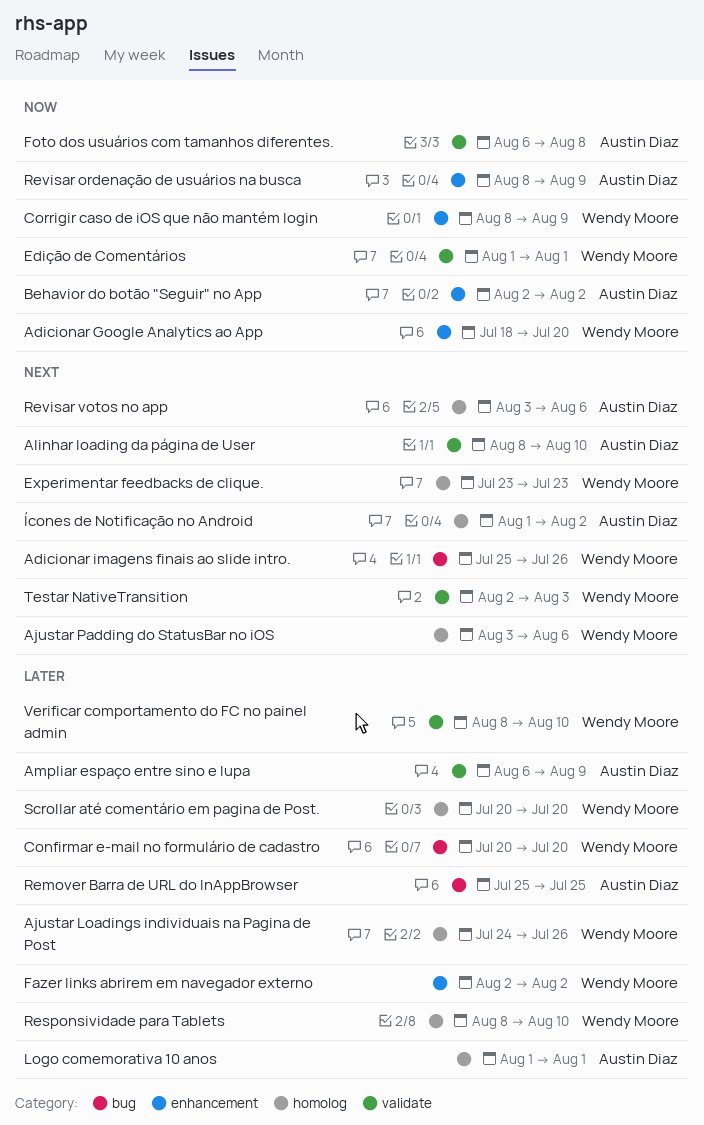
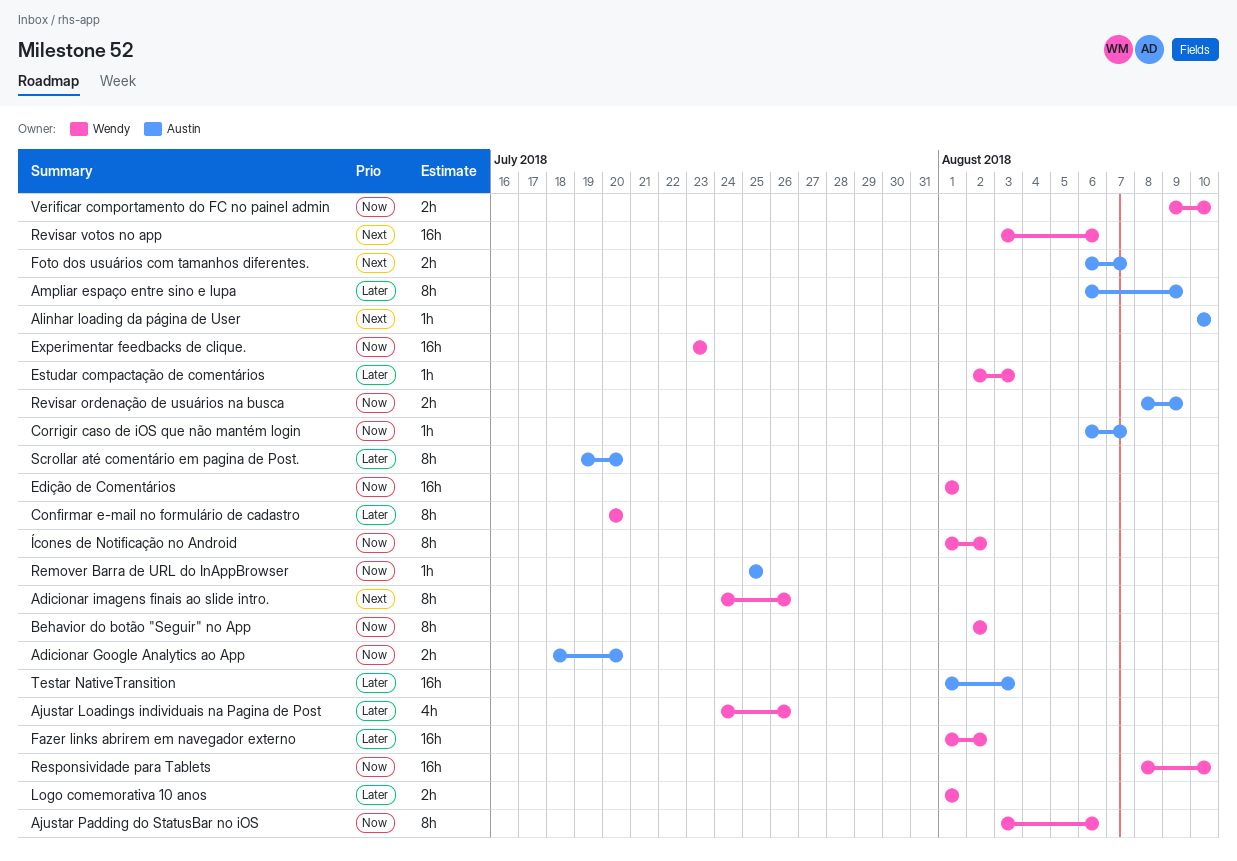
Adicionar Google Analytics ao App, owner: Wendy Moore -> Austin Diaz
Adicionar imagens finais ao slide intro., start: Jul 25 -> Jul 24
Ajustar Padding do StatusBar no iOS, priority: Next -> Now
Alinhar loading da página de User, start: Aug 8 -> Aug 10
Behavior do botão "Seguir" no App, owner: Austin Diaz -> Wendy Moore
Corrigir caso de iOS que não mantém login, owner: Wendy Moore -> Austin Diaz
Corrigir caso de iOS que não mantém login, start: Aug 8 -> Aug 6
Corrigir caso de iOS que não mantém login, due: Aug 9 -> Aug 7
Estudar compactação de comentários: none -> present
Experimentar feedbacks de clique., priority: Next -> Now
Fazer links abrirem em navegador externo, start: Aug 2 -> Aug 1
Foto dos usuários com tamanhos diferentes., priority: Now -> Next
Foto dos usuários com tamanhos diferentes., due: Aug 8 -> Aug 7
Logo comemorativa 10 anos, owner: Austin Diaz -> Wendy Moore
Remover Barra de URL do InAppBrowser, priority: Later -> Now
Responsividade para Tablets, priority: Later -> Now
Revisar votos no app, owner: Austin Diaz -> Wendy Moore
Scrollar até comentário em pagina de Post., owner: Wendy Moore -> Austin Diaz
Scrollar até comentário em pagina de Post., start: Jul 20 -> Jul 19
Testar NativeTransition, owner: Wendy Moore -> Austin Diaz
Testar NativeTransition, priority: Next -> Later
Testar NativeTransition, start: Aug 2 -> Aug 1
Verificar comportamento do FC no painel admin, priority: Later -> Now
Verificar comportamento do FC no painel admin, start: Aug 8 -> Aug 9
Ícones de Notificação no Android, owner: Austin Diaz -> Wendy Moore
Ícones de Notificação no Android, priority: Next -> Now

